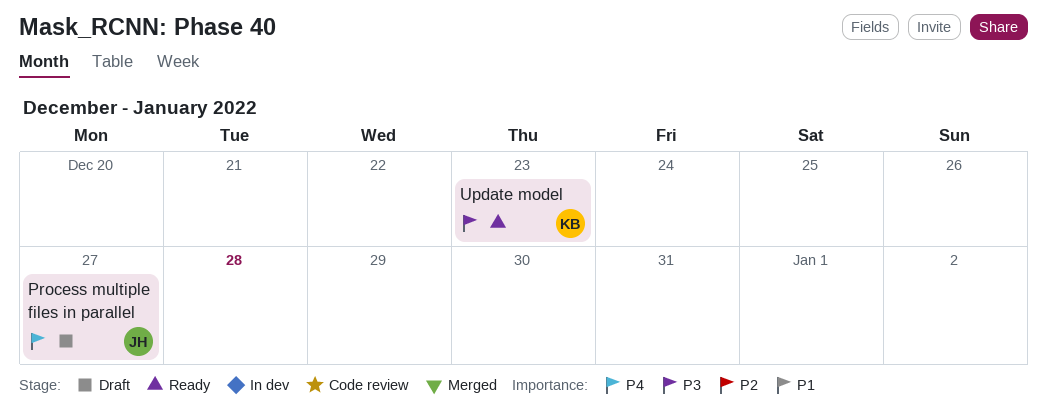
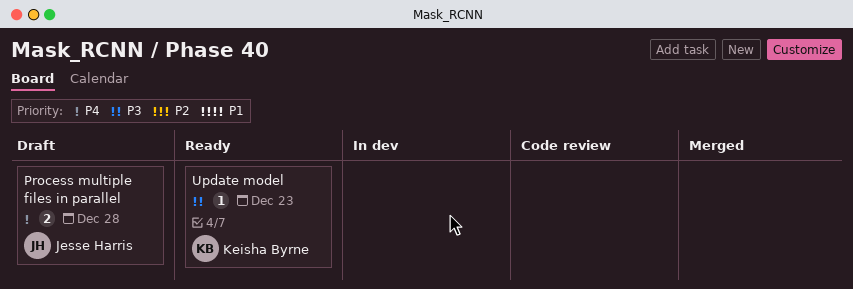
Process multiple files in parallel, due: Dec 27 -> Dec 28

